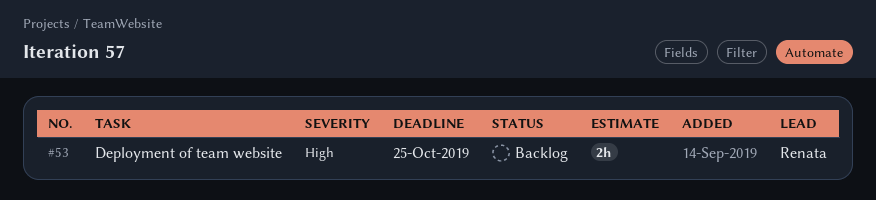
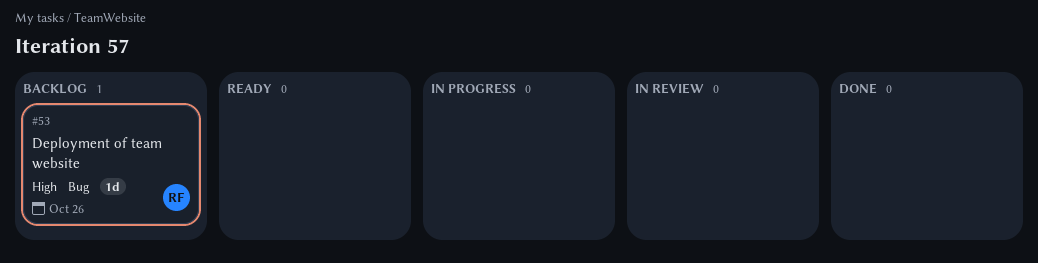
#53, estimate: 2h -> 1d
#53, due: Oct 25 -> Oct 26

